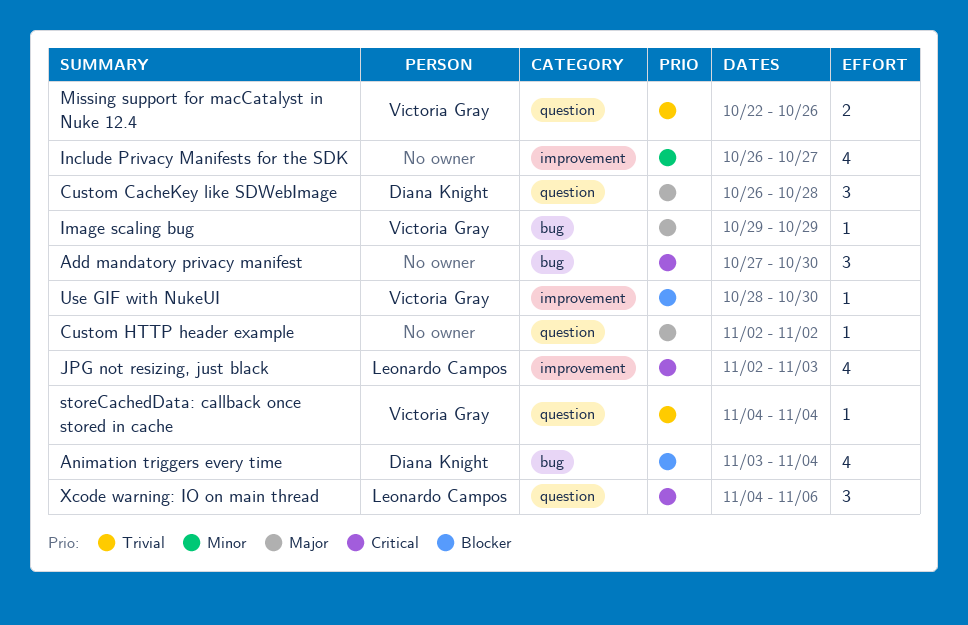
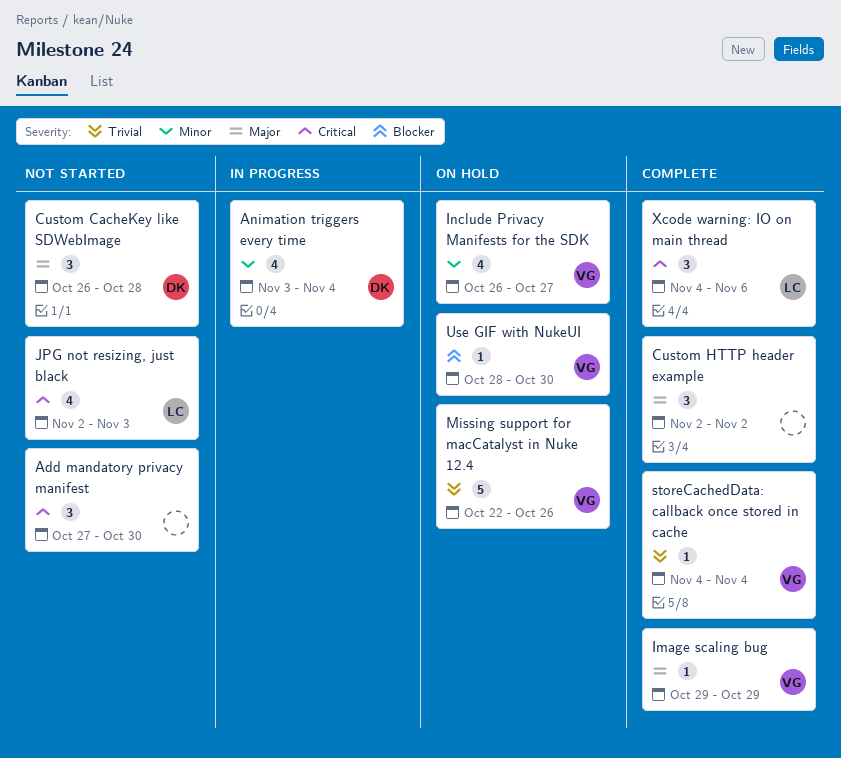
Animation triggers every time, priority: Blocker -> Minor
Custom HTTP header example, estimate: 1 -> 3
Include Privacy Manifests for the SDK, owner: none -> Victoria Gray
Missing support for macCatalyst in Nuke 12.4, estimate: 2 -> 5

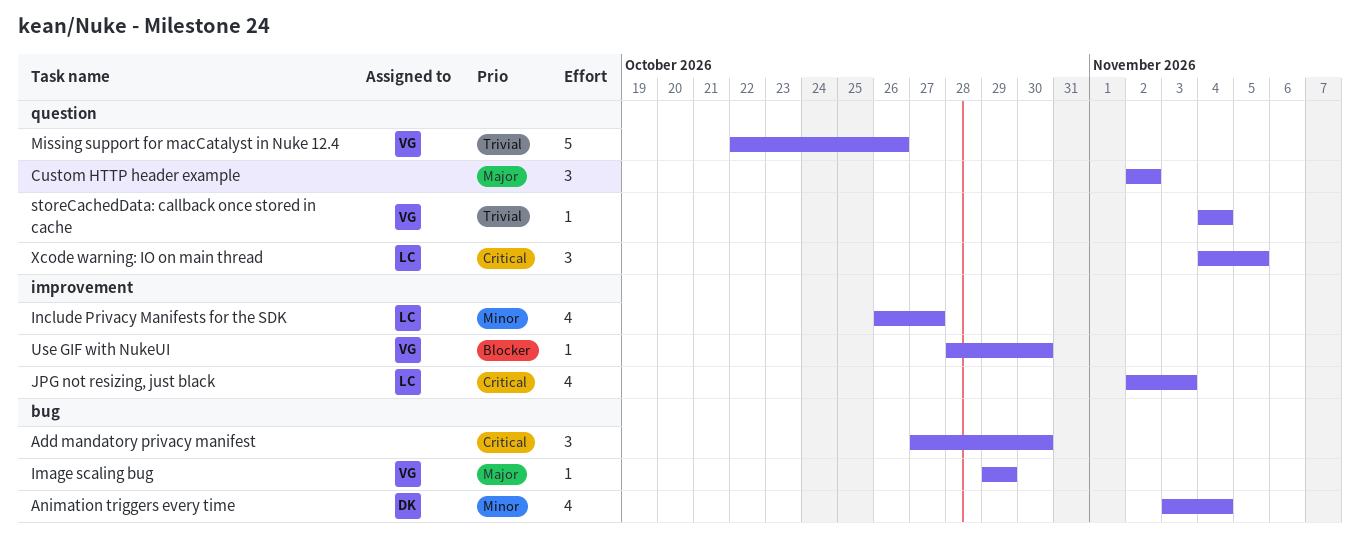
Custom CacheKey like SDWebImage: present -> none
Include Privacy Manifests for the SDK, owner: VG -> LC
Xcode warning: IO on main thread, due: Nov 6 -> Nov 5

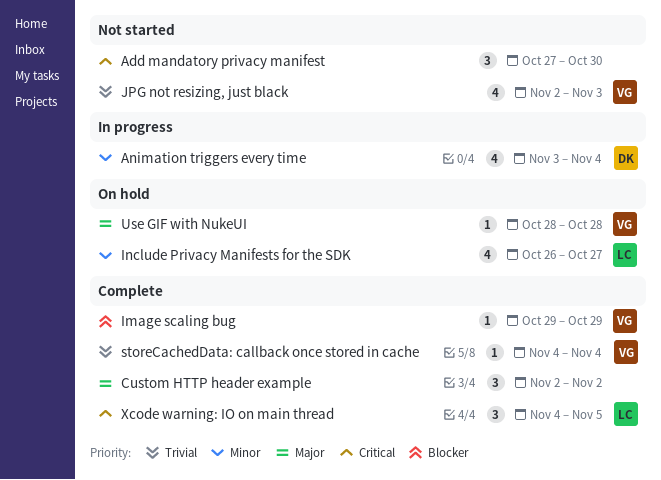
Image scaling bug, priority: Major -> Blocker
JPG not resizing, just black, owner: LC -> VG
JPG not resizing, just black, priority: Critical -> Trivial
Missing support for macCatalyst in Nuke 12.4: present -> none
Use GIF with NukeUI, priority: Blocker -> Major
Use GIF with NukeUI, due: Oct 30 -> Oct 28

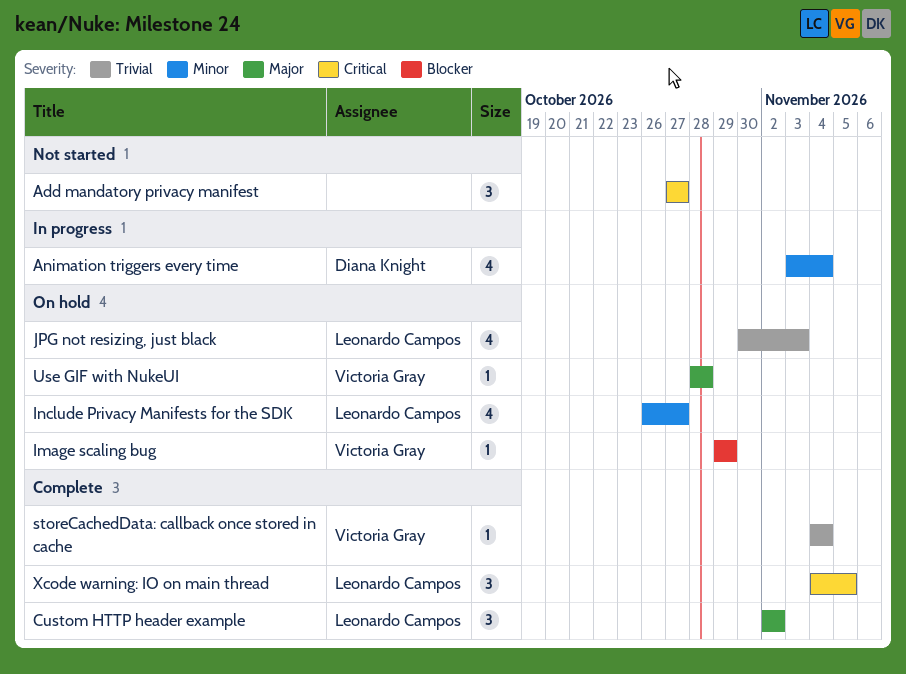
Add mandatory privacy manifest, due: Oct 30 -> Oct 27
Custom HTTP header example, owner: none -> Leonardo Campos
Image scaling bug, status: Complete -> On hold
JPG not resizing, just black, status: Not started -> On hold
JPG not resizing, just black, owner: Victoria Gray -> Leonardo Campos
JPG not resizing, just black, start: Nov 2 -> Oct 30

